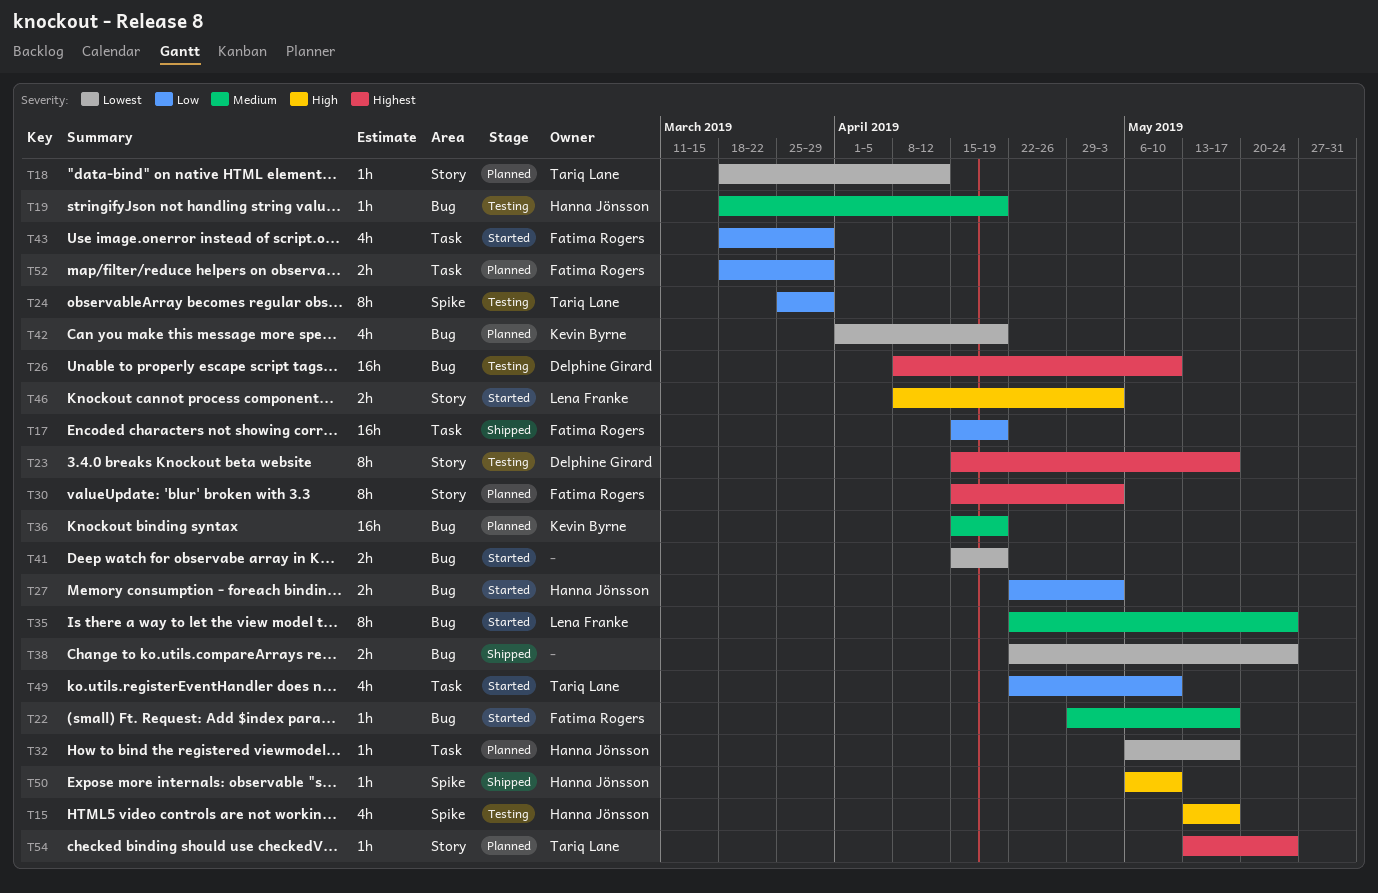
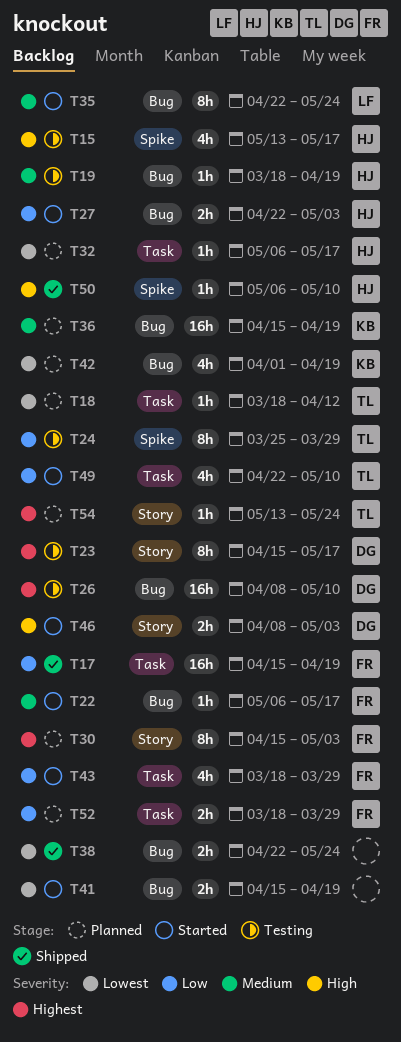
T18, label: Story -> Task
T22, start: Apr 29 -> May 6
T46, owner: Lena Franke -> Delphine Girard

